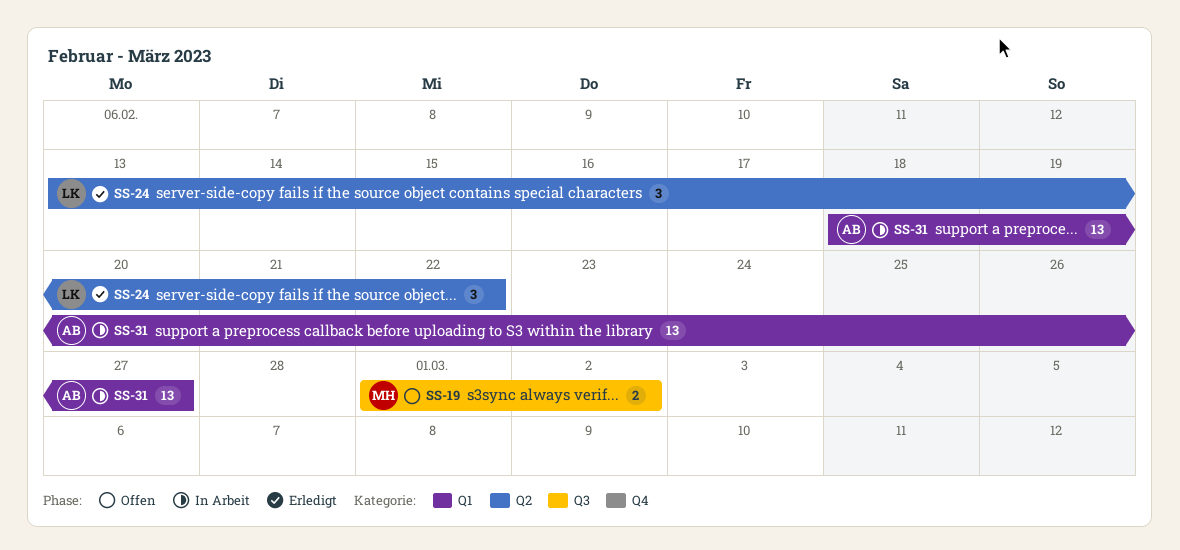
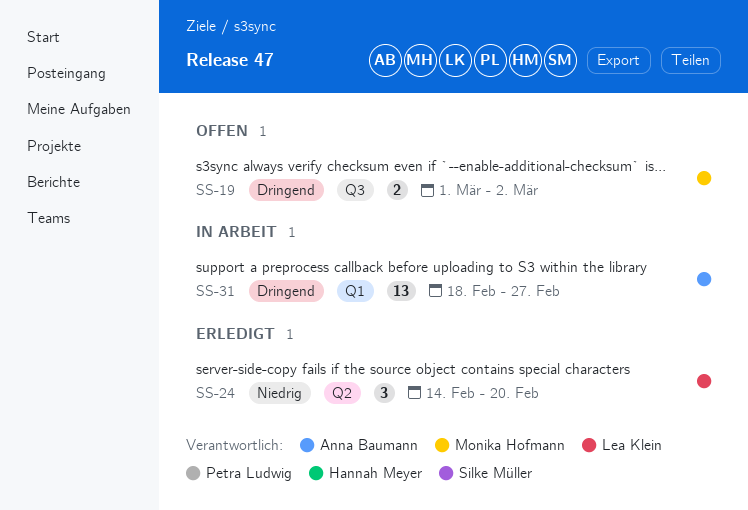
SS-24, start: Feb 13 -> Feb 14
SS-24, due: Feb 22 -> Feb 20

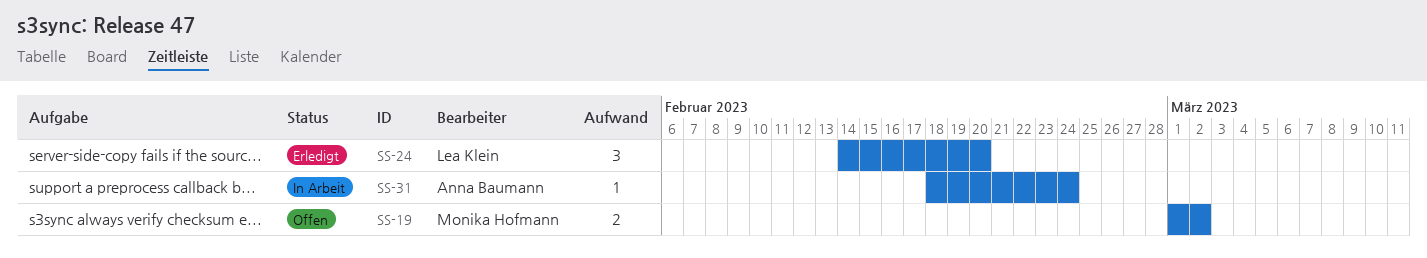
SS-31, estimate: 13 -> 1
SS-31, due: Feb 27 -> Feb 24

